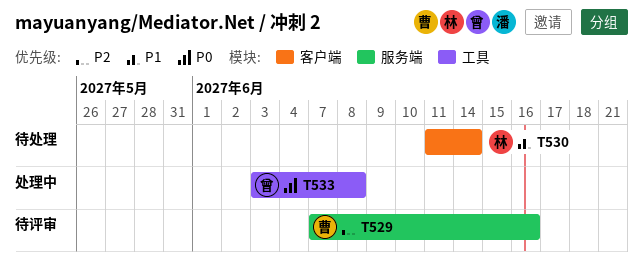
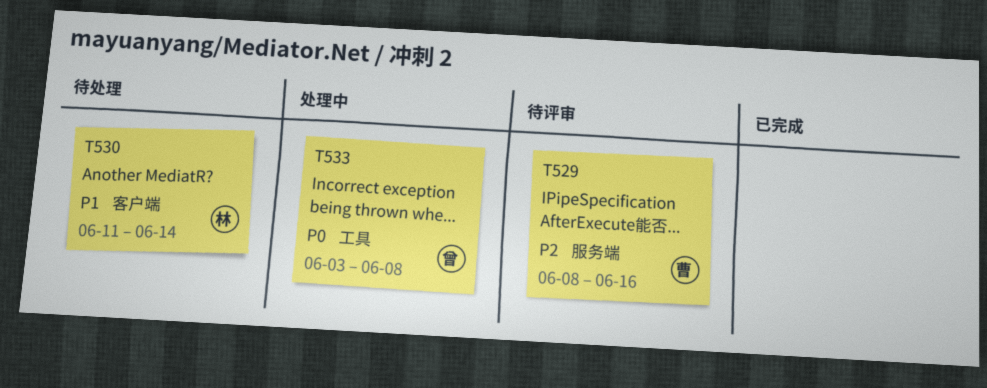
T529, start: Jun 7 -> Jun 8

